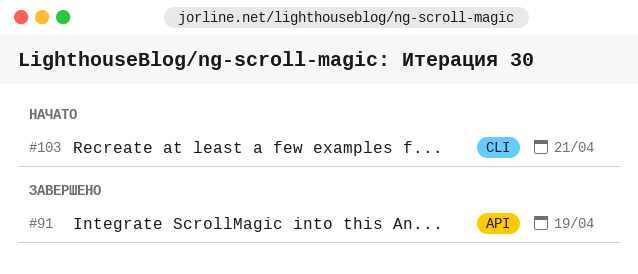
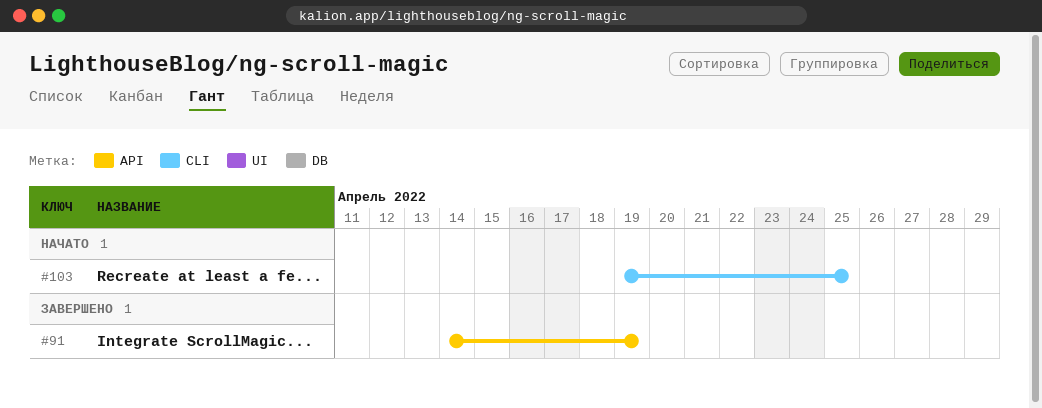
#103, due: Apr 21 -> Apr 25

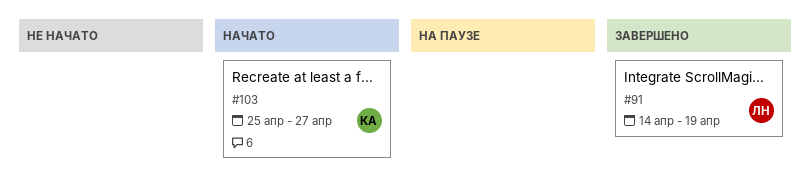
#103, start: Apr 19 -> Apr 25
#103, due: Apr 25 -> Apr 27

